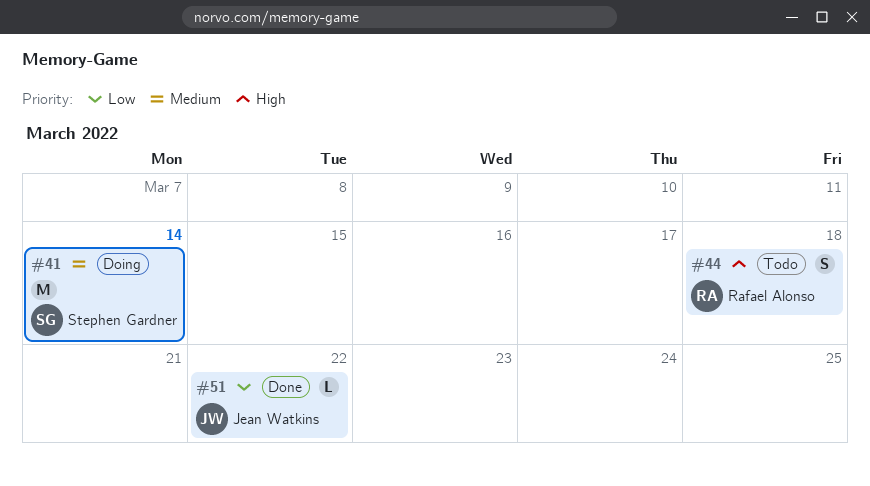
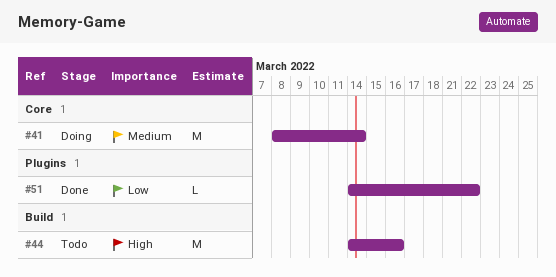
#44, estimate: S -> M
#44, due: Mar 18 -> Mar 16

